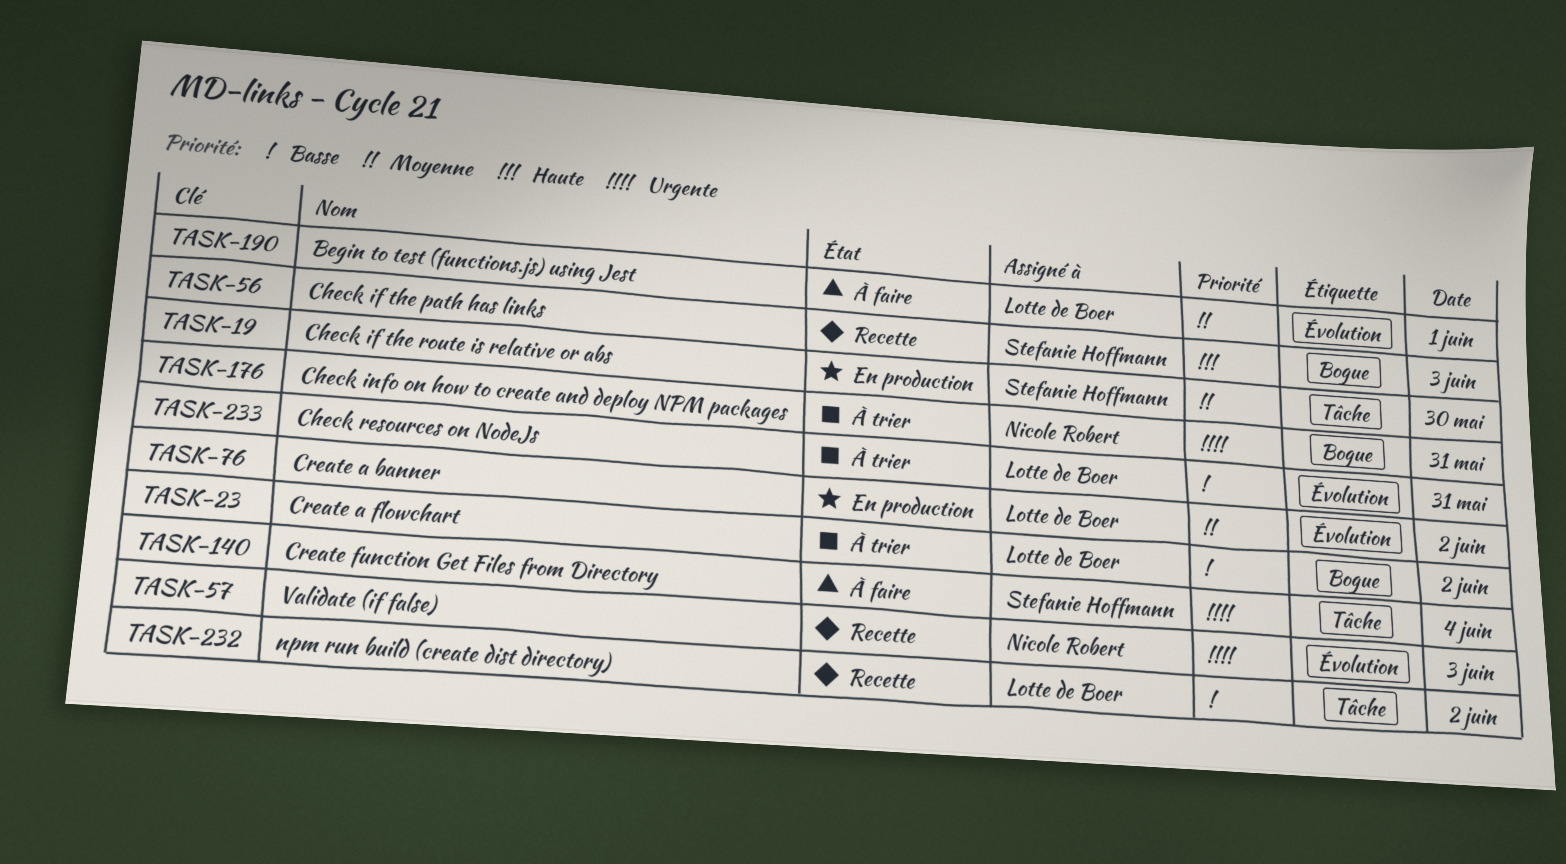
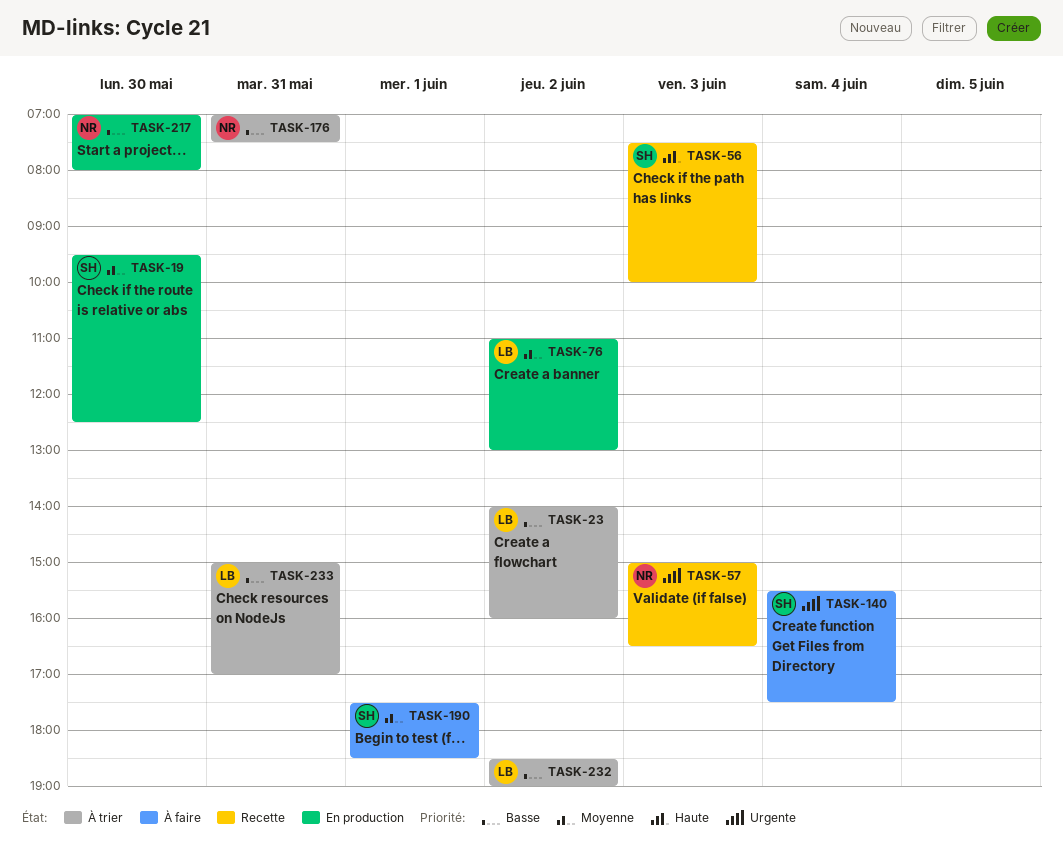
TASK-176, priority: Urgente -> Basse
TASK-190, owner: Lotte de Boer -> Stefanie Hoffmann
TASK-217: none -> present
TASK-232, status: Recette -> À trier

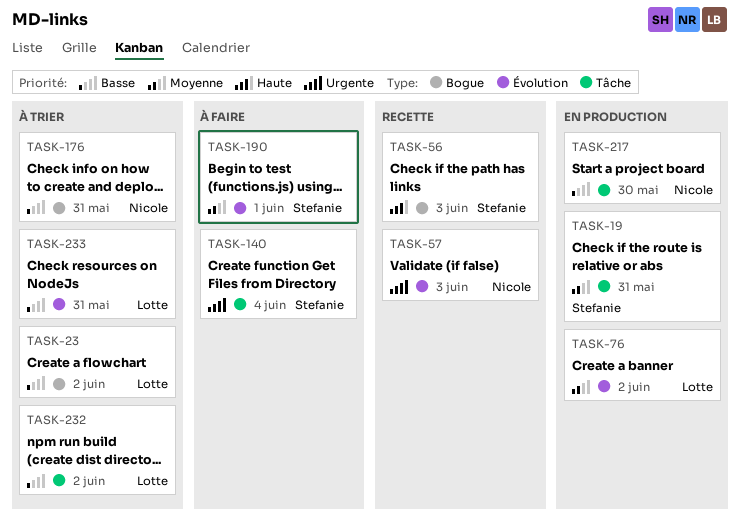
TASK-19, day: May 30 -> May 31

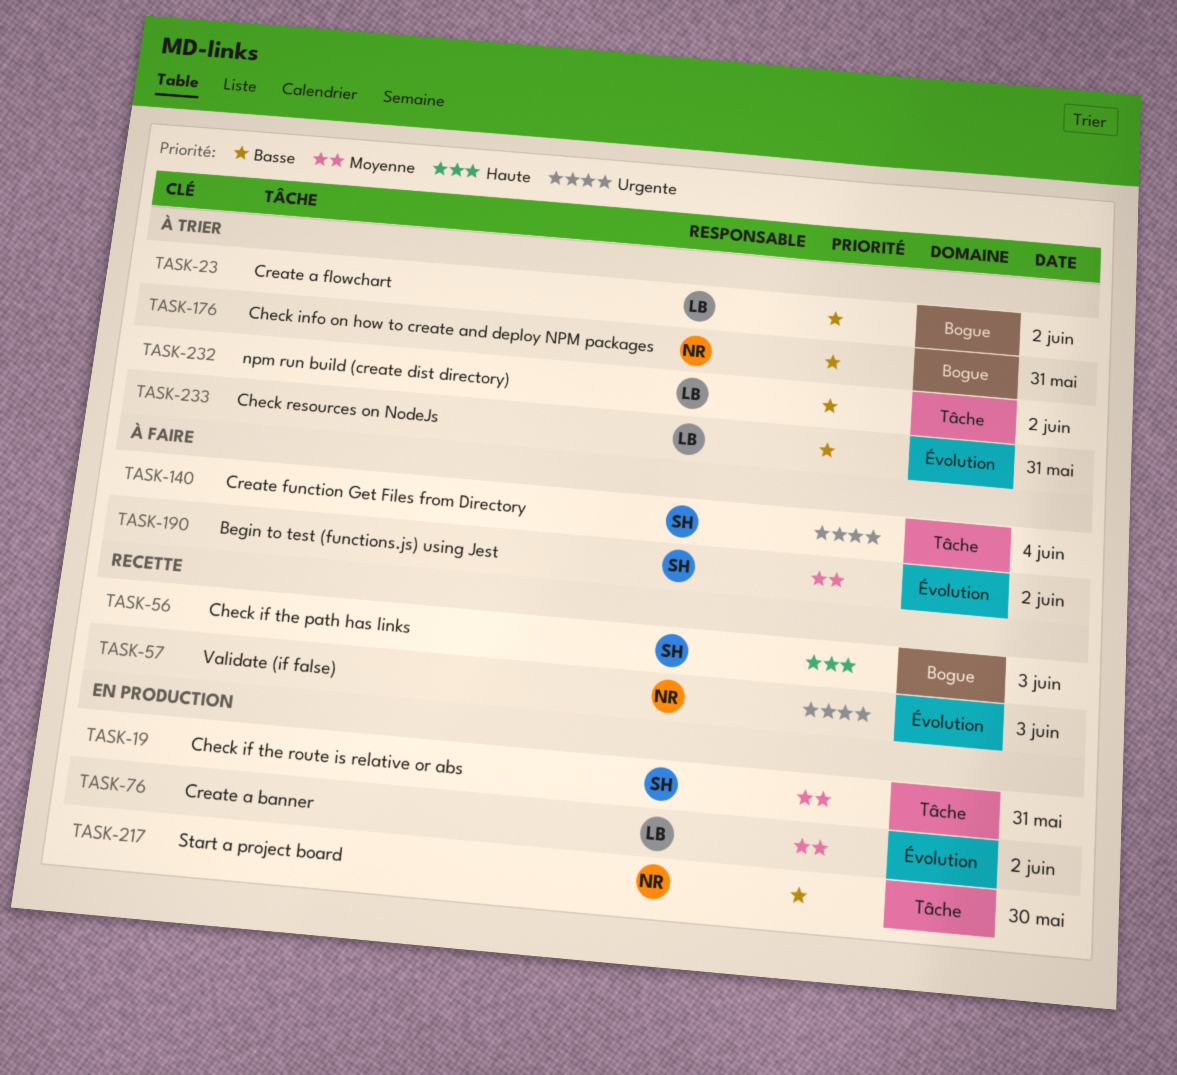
TASK-190, day: Jun 1 -> Jun 2

